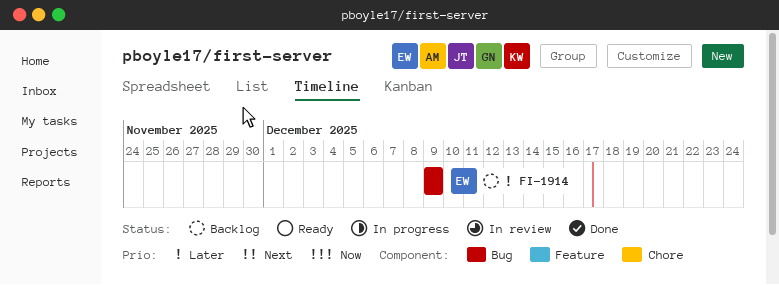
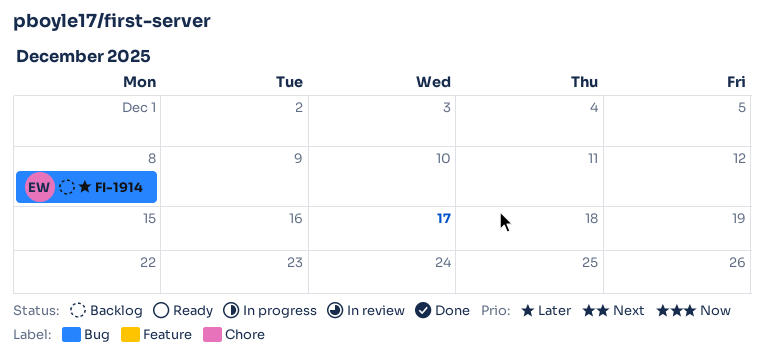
FI-1914, start: Dec 9 -> Dec 8
FI-1914, due: Dec 9 -> Dec 8

